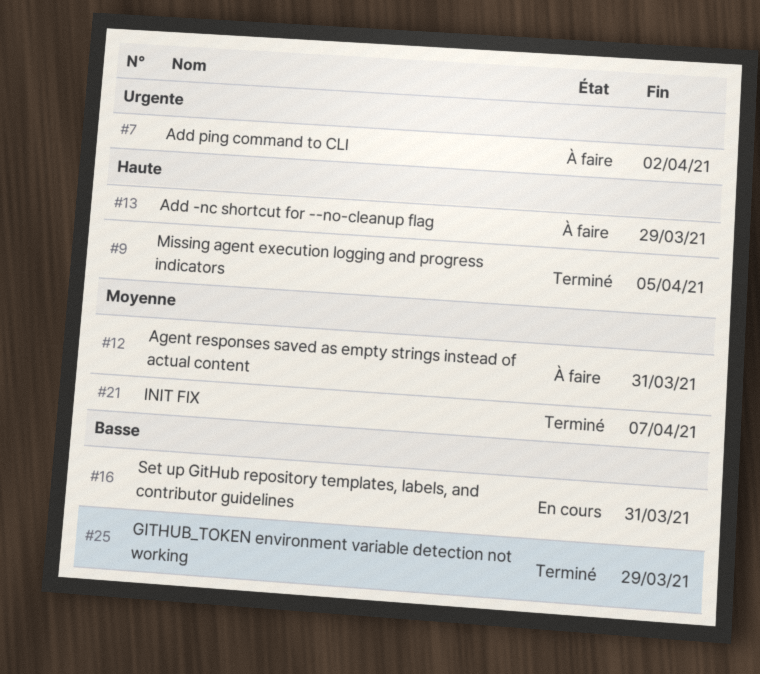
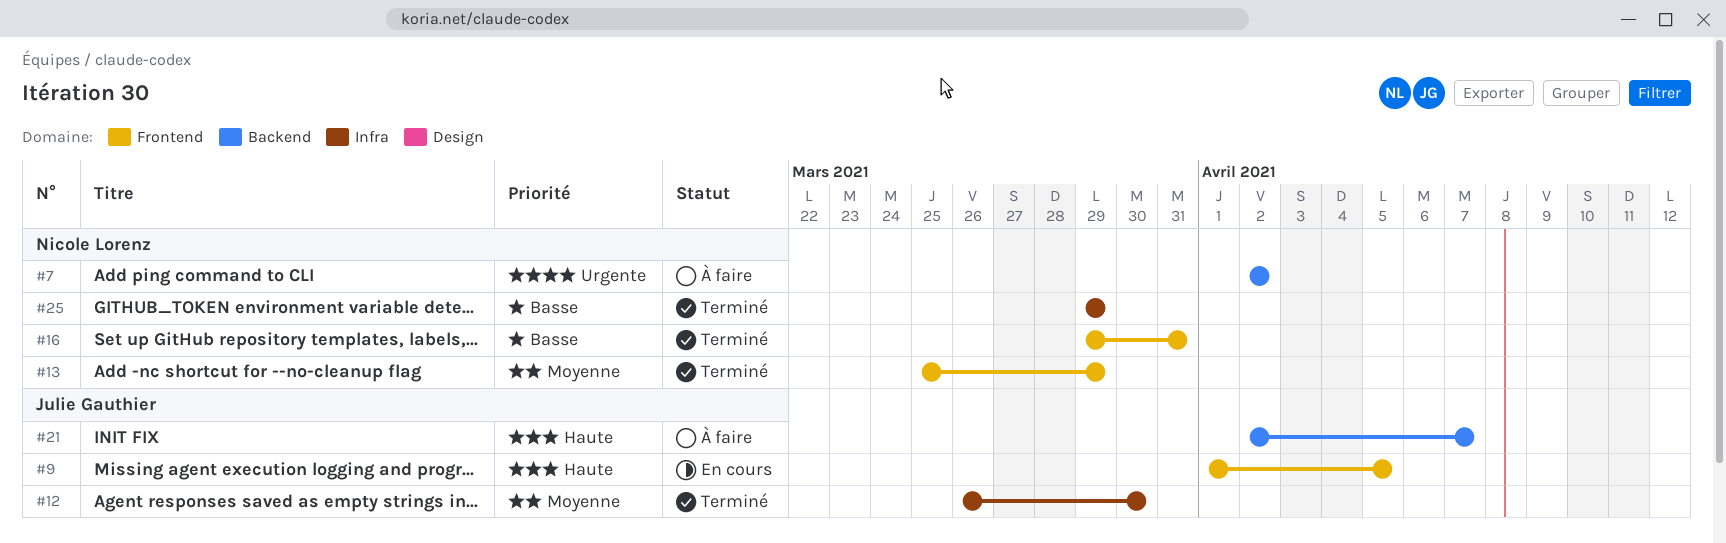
#9, status: Terminé -> En cours
#12, status: À faire -> Terminé
#12, due: Mar 31 -> Mar 30
#13, status: À faire -> Terminé
#13, priority: Haute -> Moyenne
#16, status: En cours -> Terminé
#21, status: Terminé -> À faire
#21, priority: Moyenne -> Haute

